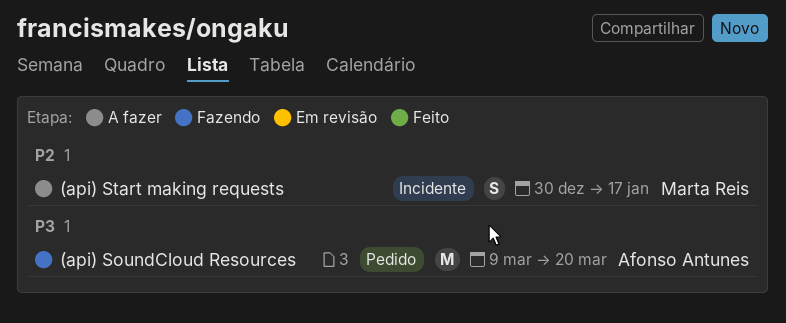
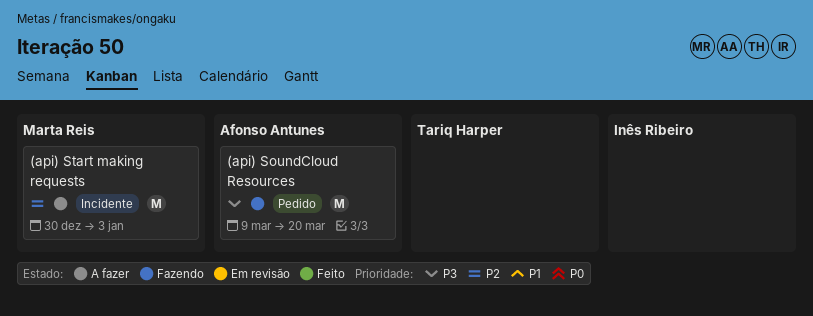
(api) Start making requests, estimate: S -> M
(api) Start making requests, due: Jan 17 -> Jan 3

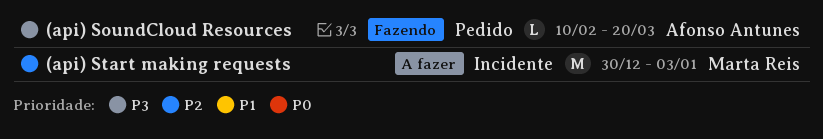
(api) SoundCloud Resources, estimate: M -> L
(api) SoundCloud Resources, start: Mar 9 -> Feb 10

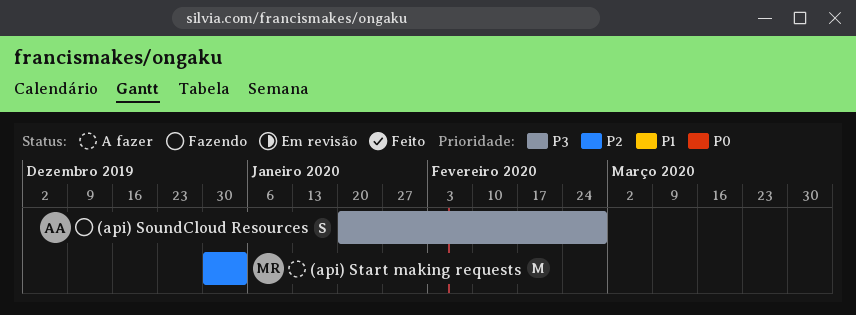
(api) SoundCloud Resources, estimate: L -> S
(api) SoundCloud Resources, start: Feb 10 -> Jan 20
(api) SoundCloud Resources, due: Mar 20 -> Feb 28

